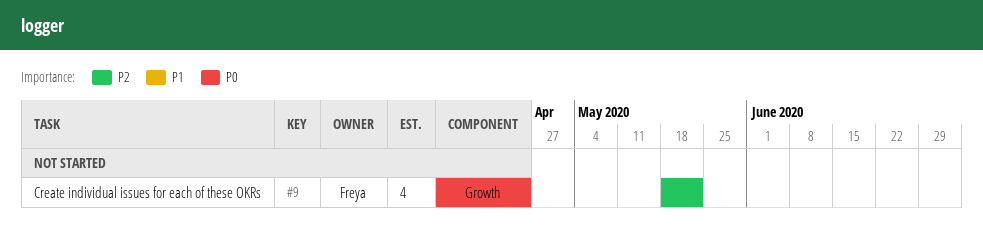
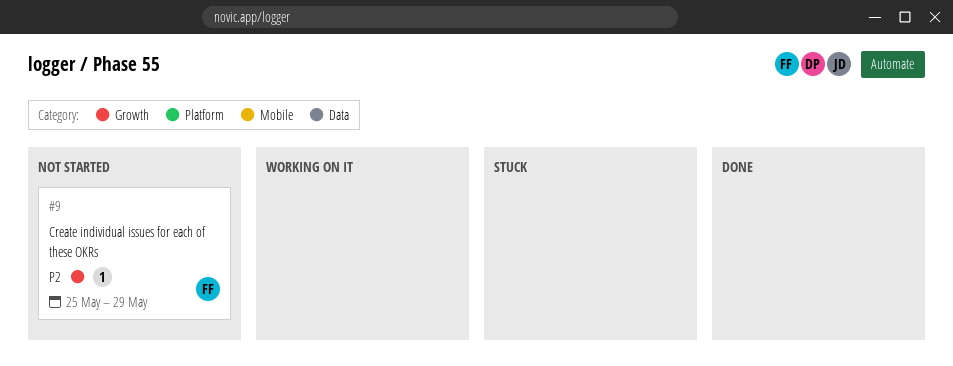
#9, estimate: 4 -> 1
#9, start: May 18 -> May 25
#9, due: May 22 -> May 29

